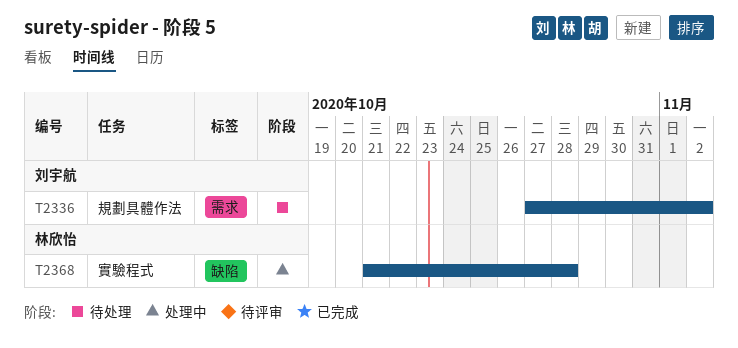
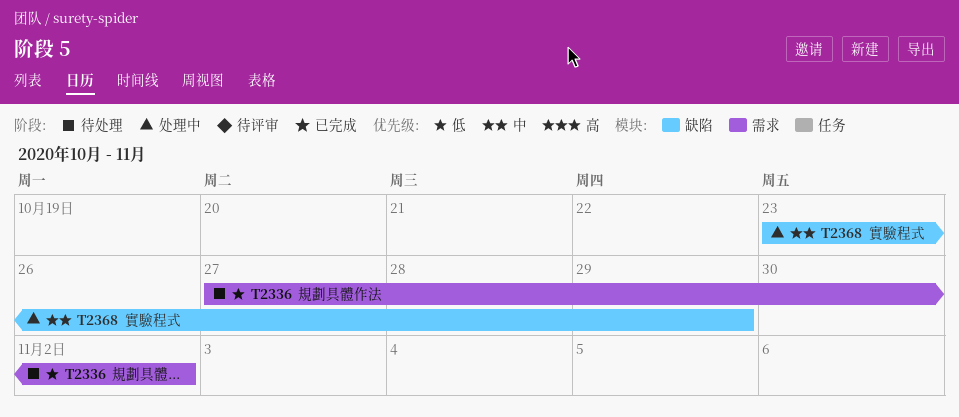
T2368, start: Oct 21 -> Oct 23
T2368, due: Oct 28 -> Oct 29

